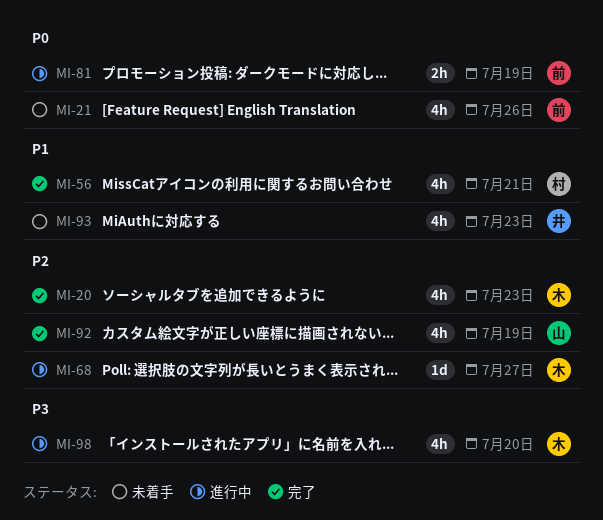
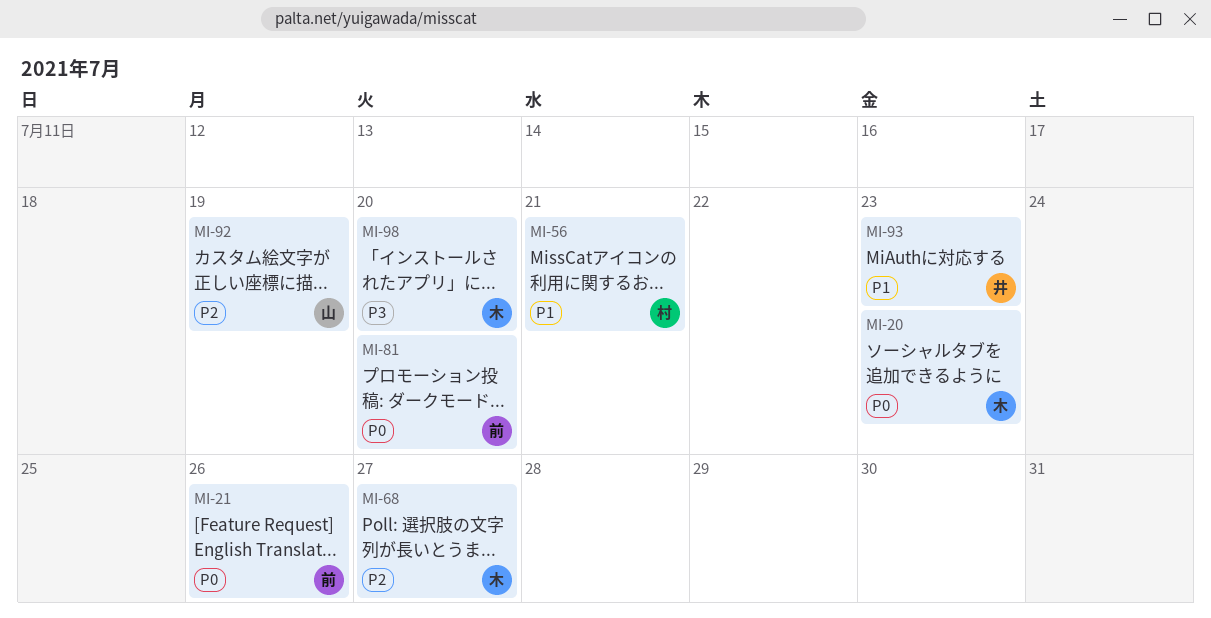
MI-20, priority: P2 -> P0
MI-81, due: Jul 19 -> Jul 20

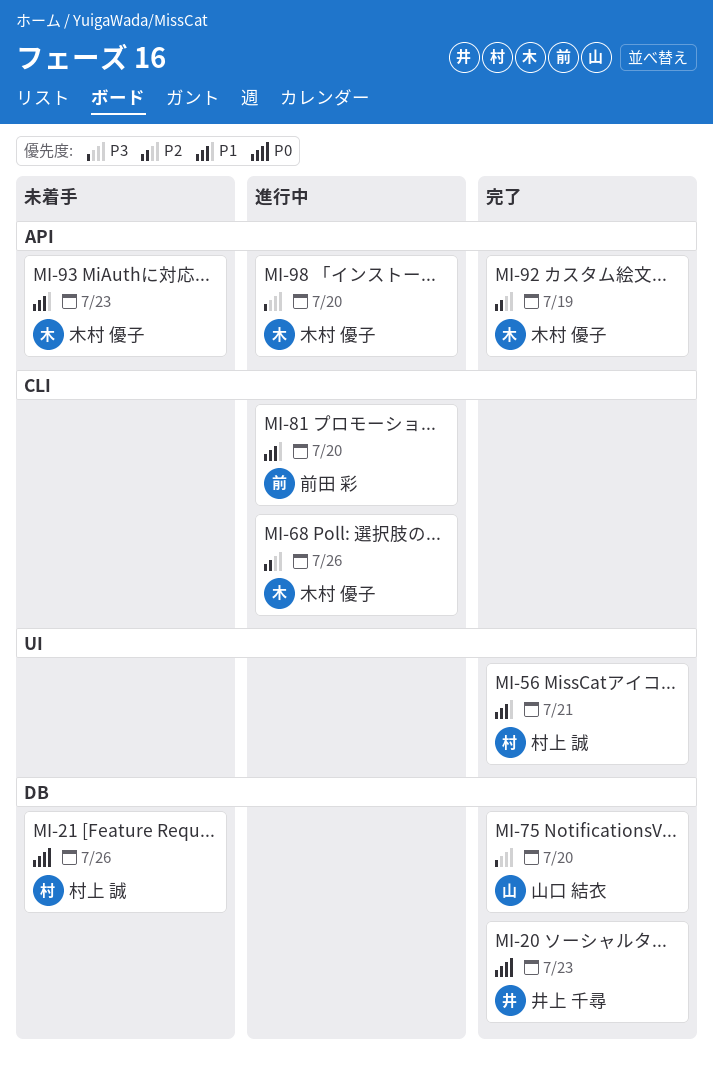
MI-20, owner: 木村 優子 -> 井上 千尋
MI-21, owner: 前田 彩 -> 村上 誠
MI-68, due: Jul 27 -> Jul 26
MI-75: none -> present
MI-81, priority: P0 -> P1
MI-92, owner: 山口 結衣 -> 木村 優子
MI-93, owner: 井上 千尋 -> 木村 優子

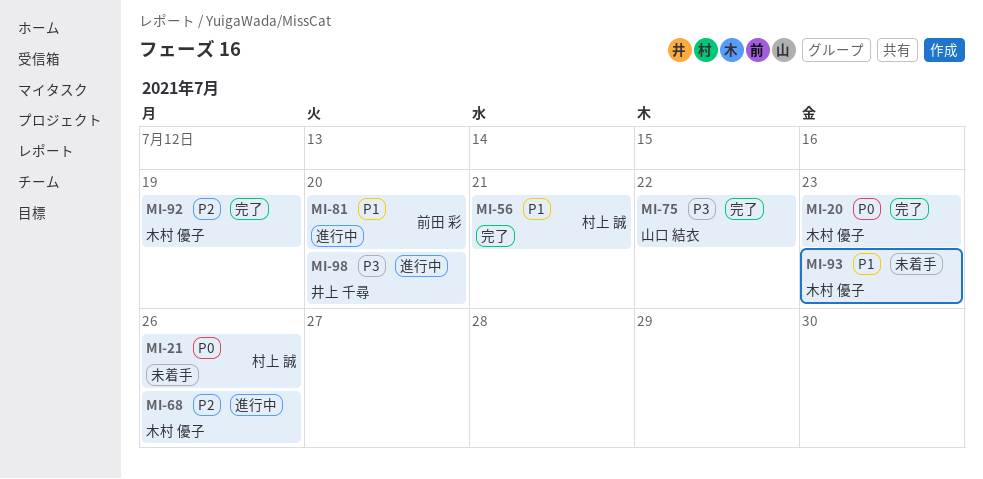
MI-20, owner: 井上 千尋 -> 木村 優子
MI-75, due: Jul 20 -> Jul 22
MI-98, owner: 木村 優子 -> 井上 千尋

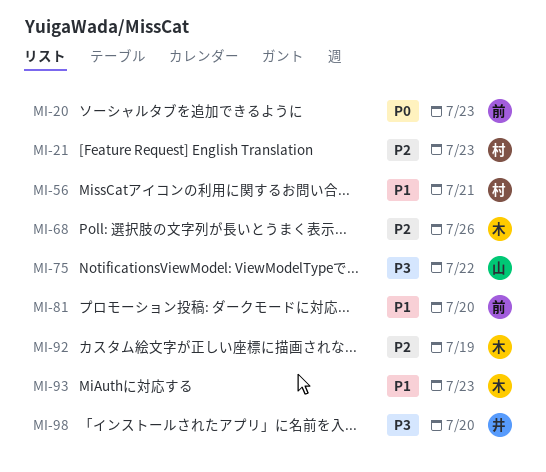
MI-20, owner: 木村 優子 -> 前田 彩
MI-21, priority: P0 -> P2
MI-21, due: Jul 26 -> Jul 23

